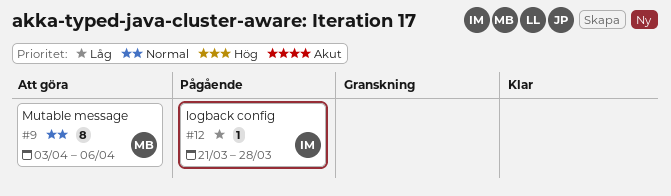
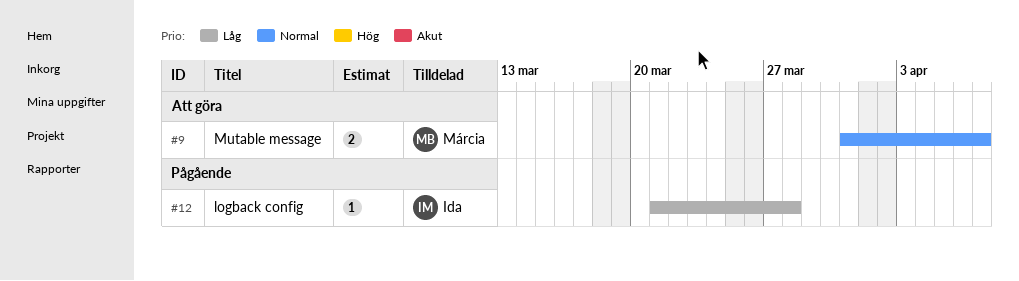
#9, estimate: 8 -> 2
#9, start: Apr 3 -> Mar 31
#9, due: Apr 6 -> Apr 7

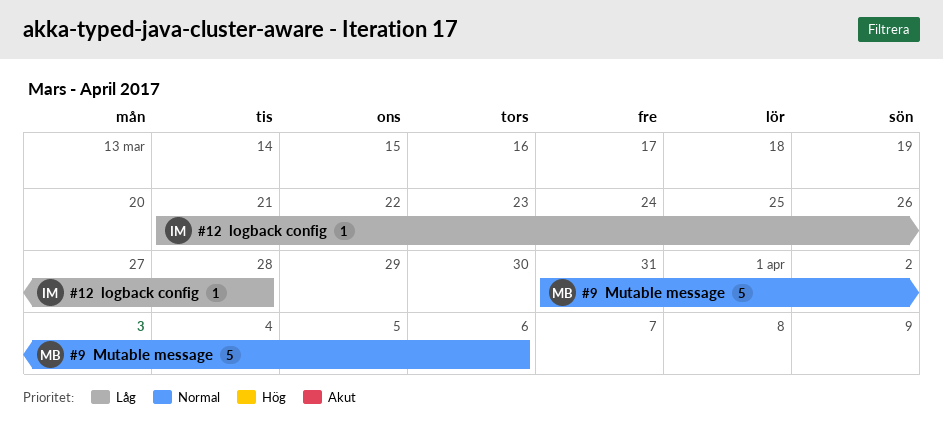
#9, estimate: 2 -> 5
#9, due: Apr 7 -> Apr 6

